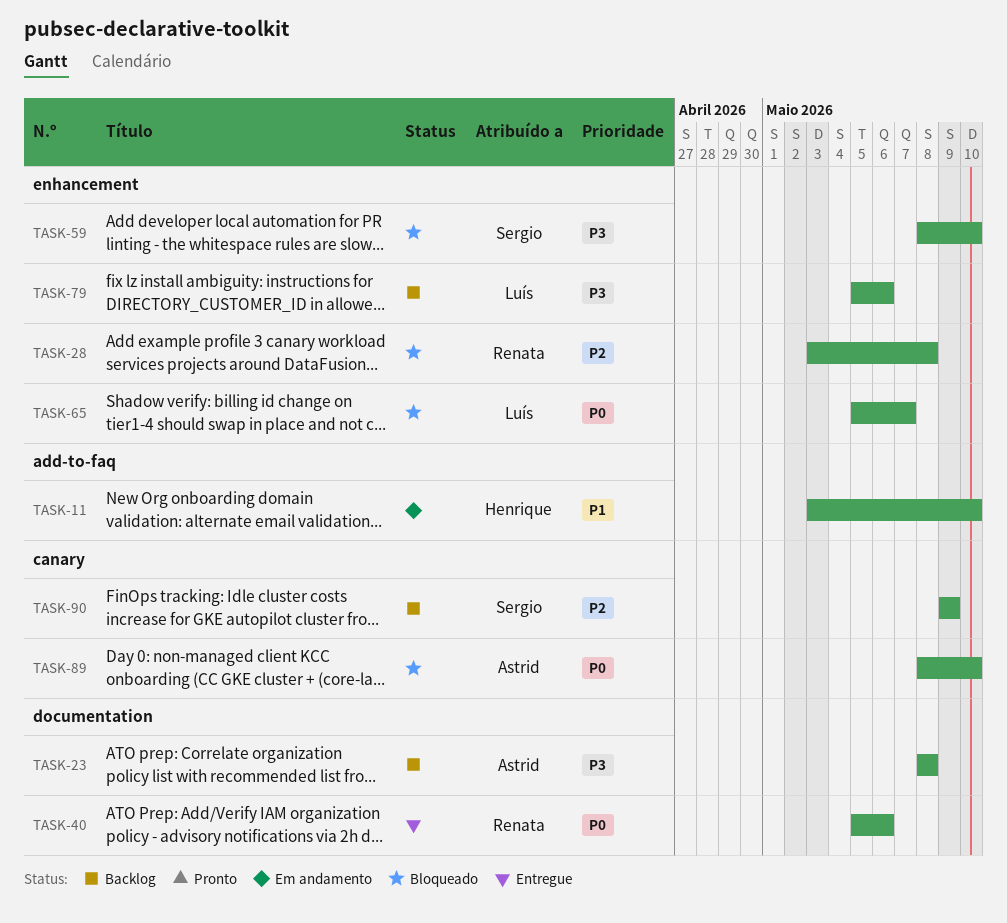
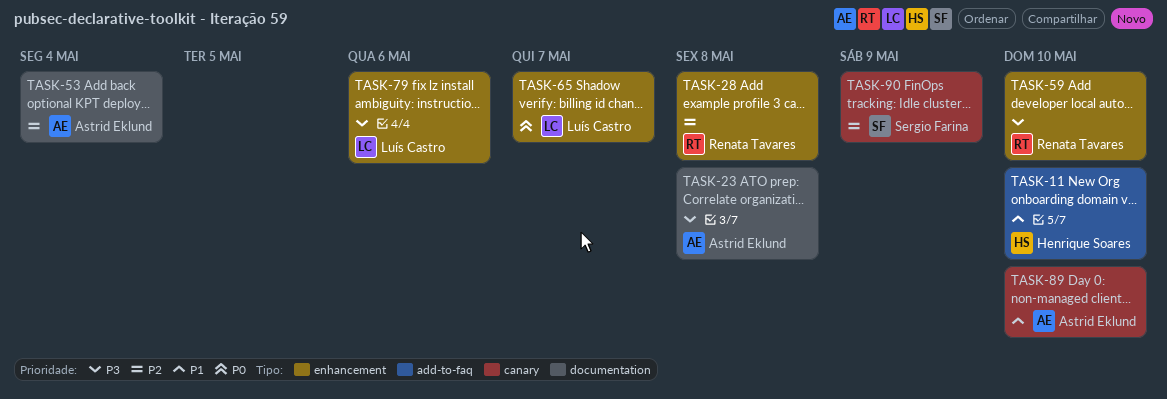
TASK-40: present -> none
TASK-53: none -> present
TASK-59, owner: Sergio Farina -> Renata Tavares
TASK-89, priority: P0 -> P1

